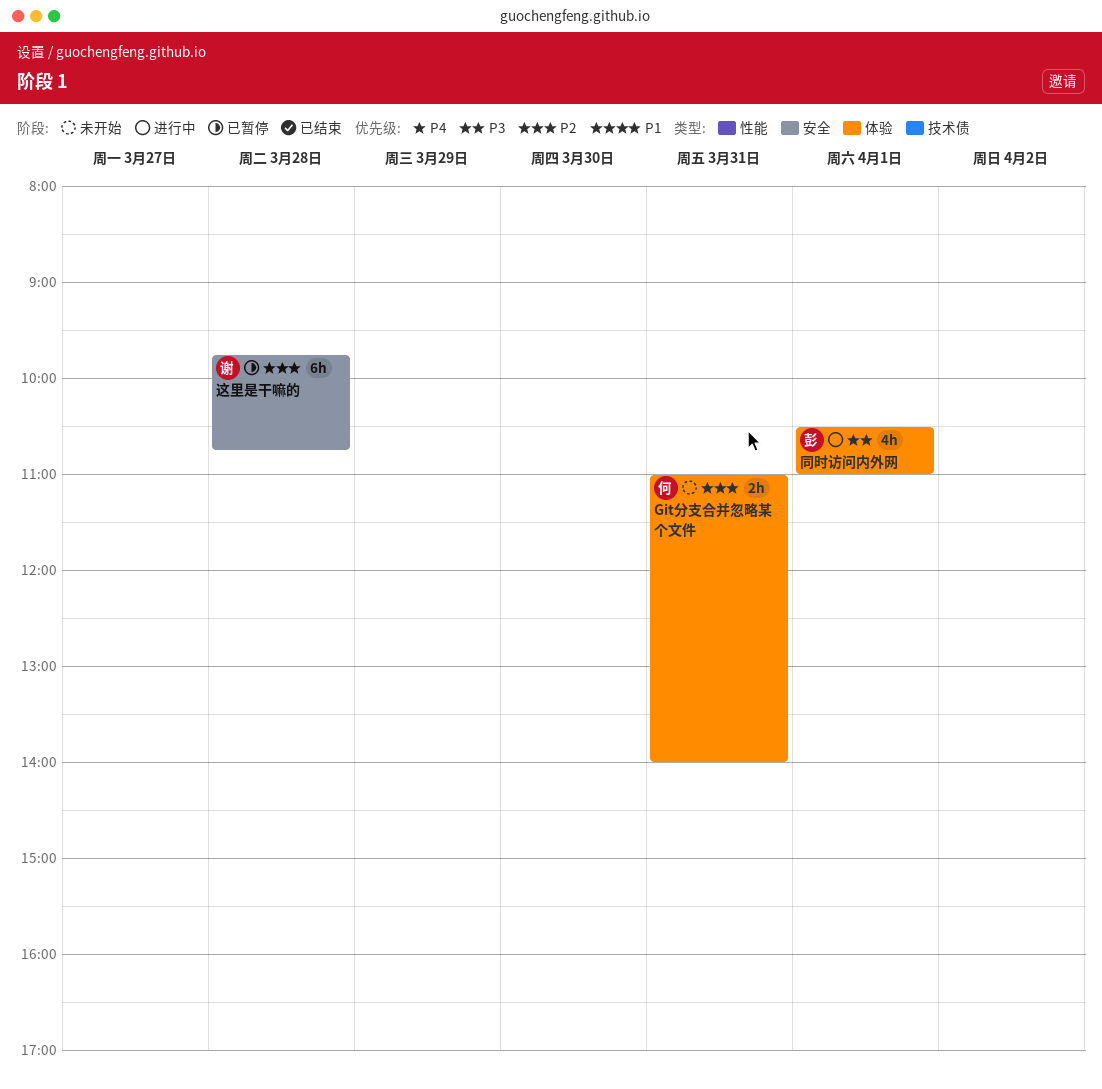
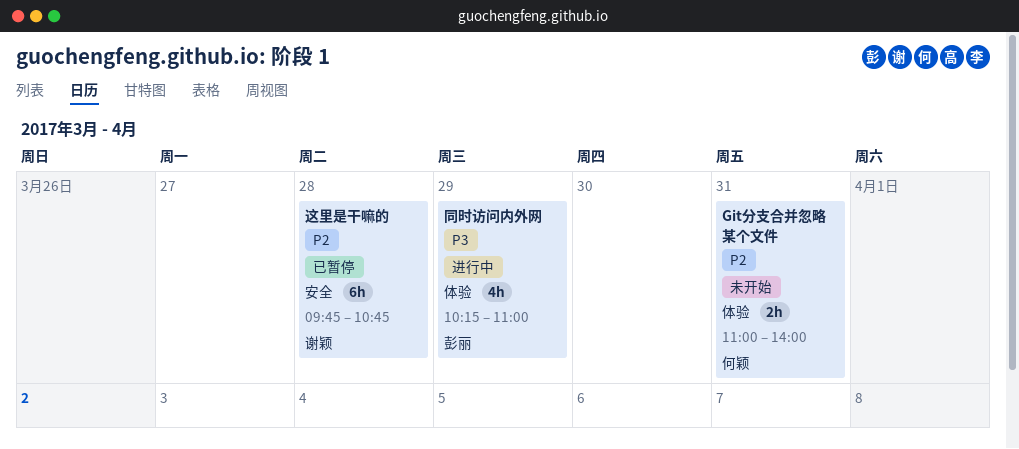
同时访问内外网, day: Apr 1 -> Mar 29
同时访问内外网, begins: 10:30 -> 10:15

